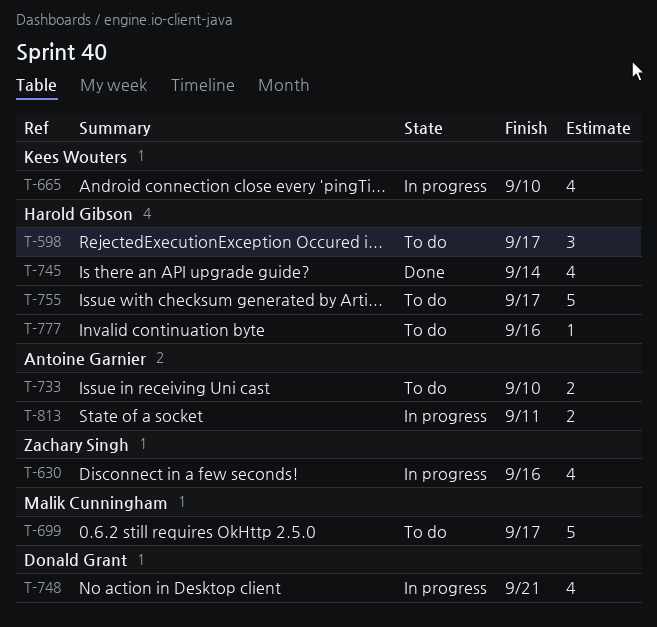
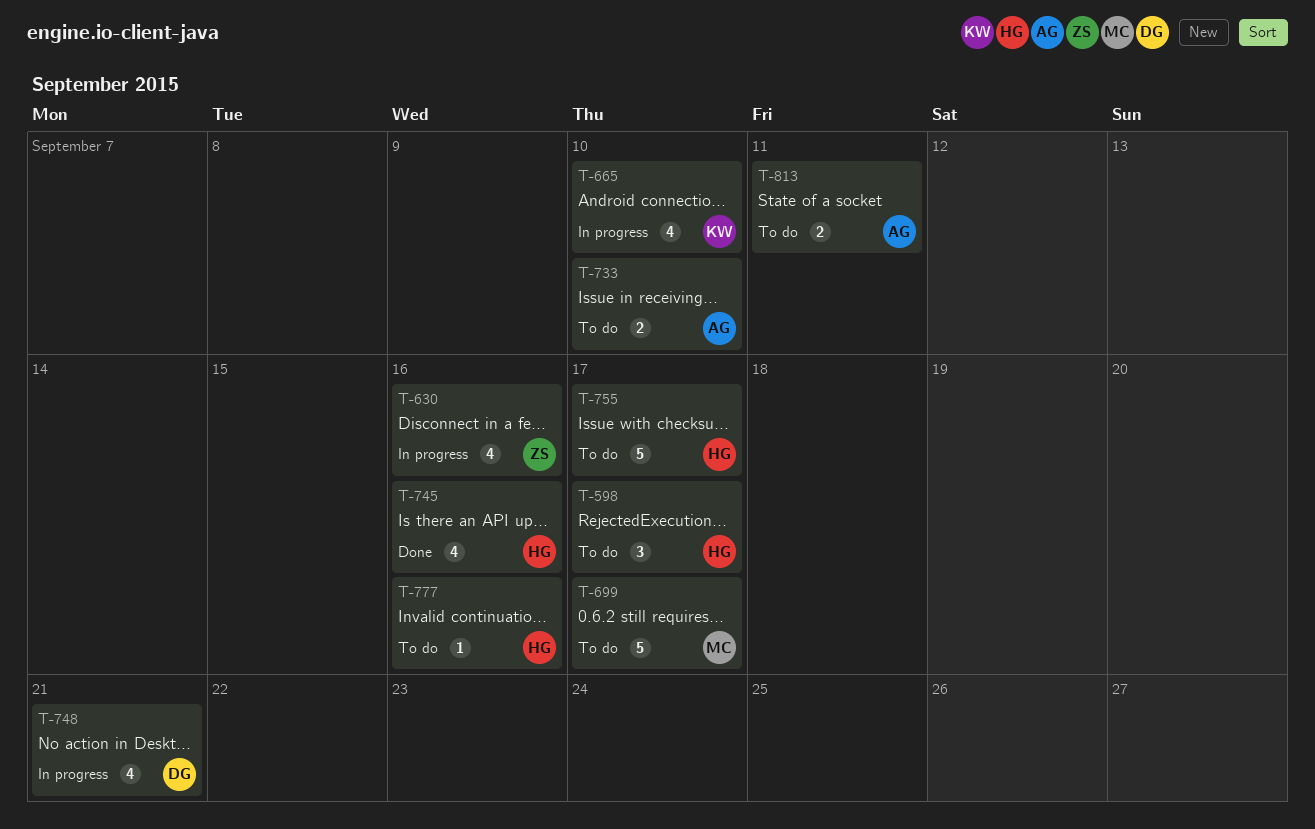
T-745, due: Sep 14 -> Sep 16
T-813, status: In progress -> To do

